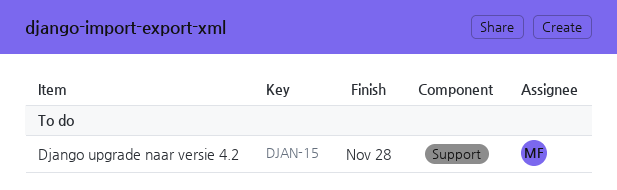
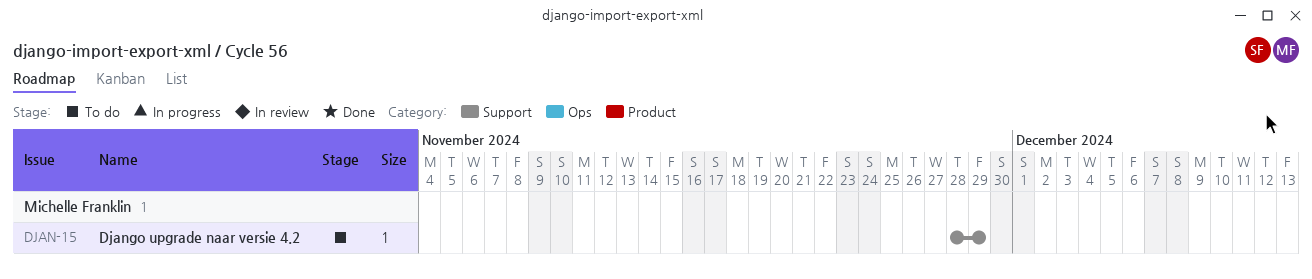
DJAN-15, due: Nov 28 -> Nov 29

